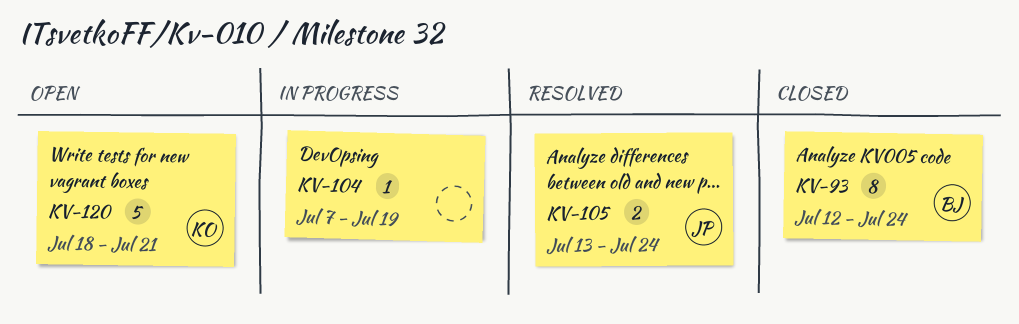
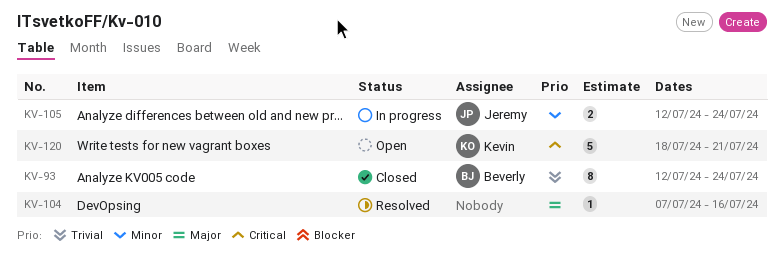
KV-104, status: In progress -> Resolved
KV-104, due: Jul 19 -> Jul 16
KV-105, status: Resolved -> In progress
KV-105, start: Jul 13 -> Jul 12

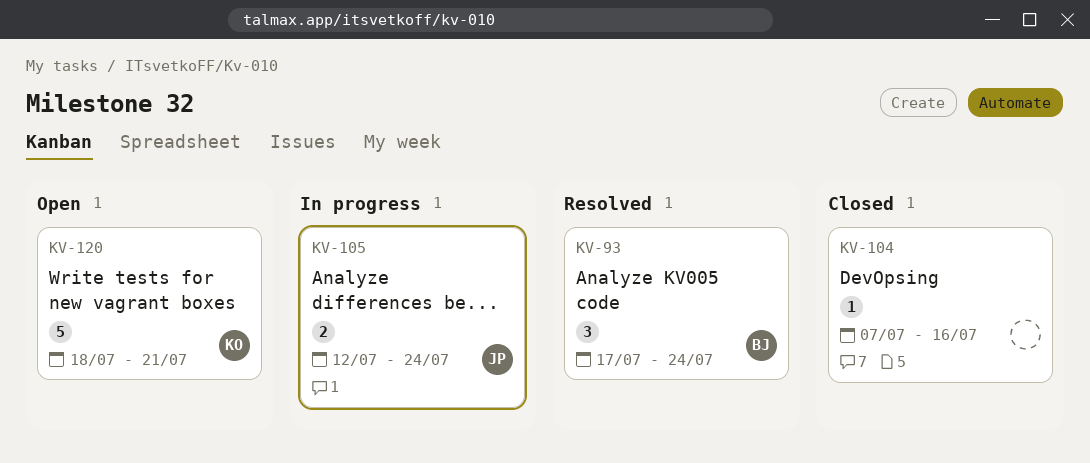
KV-93, status: Closed -> Resolved
KV-93, estimate: 8 -> 3
KV-93, start: Jul 12 -> Jul 17
KV-104, status: Resolved -> Closed

